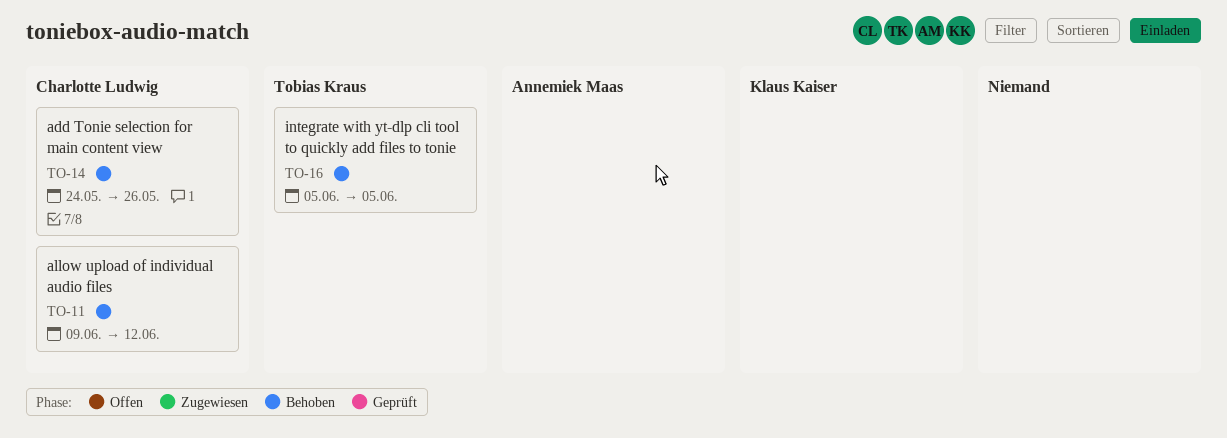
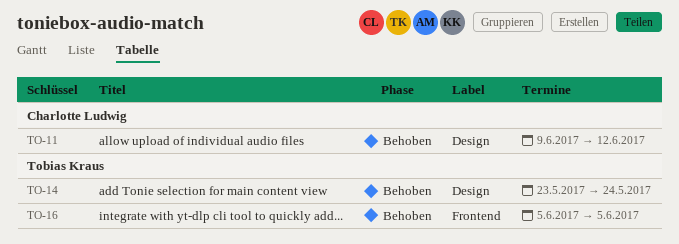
TO-14, owner: Charlotte Ludwig -> Tobias Kraus
TO-14, start: May 24 -> May 23
TO-14, due: May 26 -> May 24

